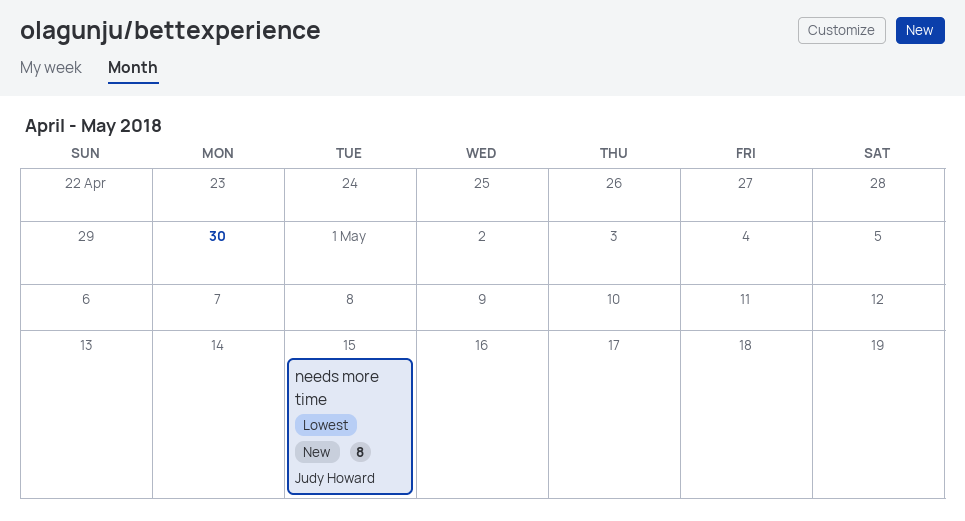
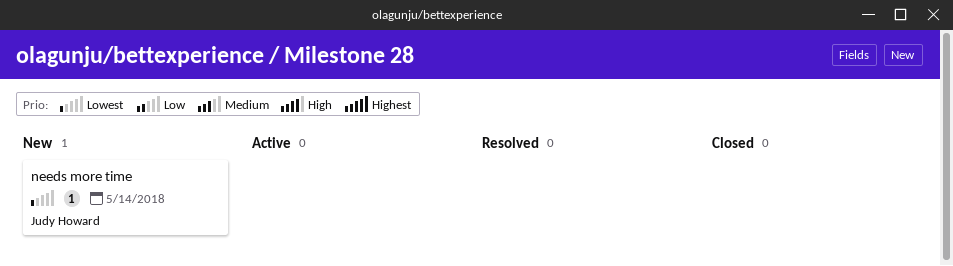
needs more time, estimate: 8 -> 1
needs more time, due: May 15 -> May 14

